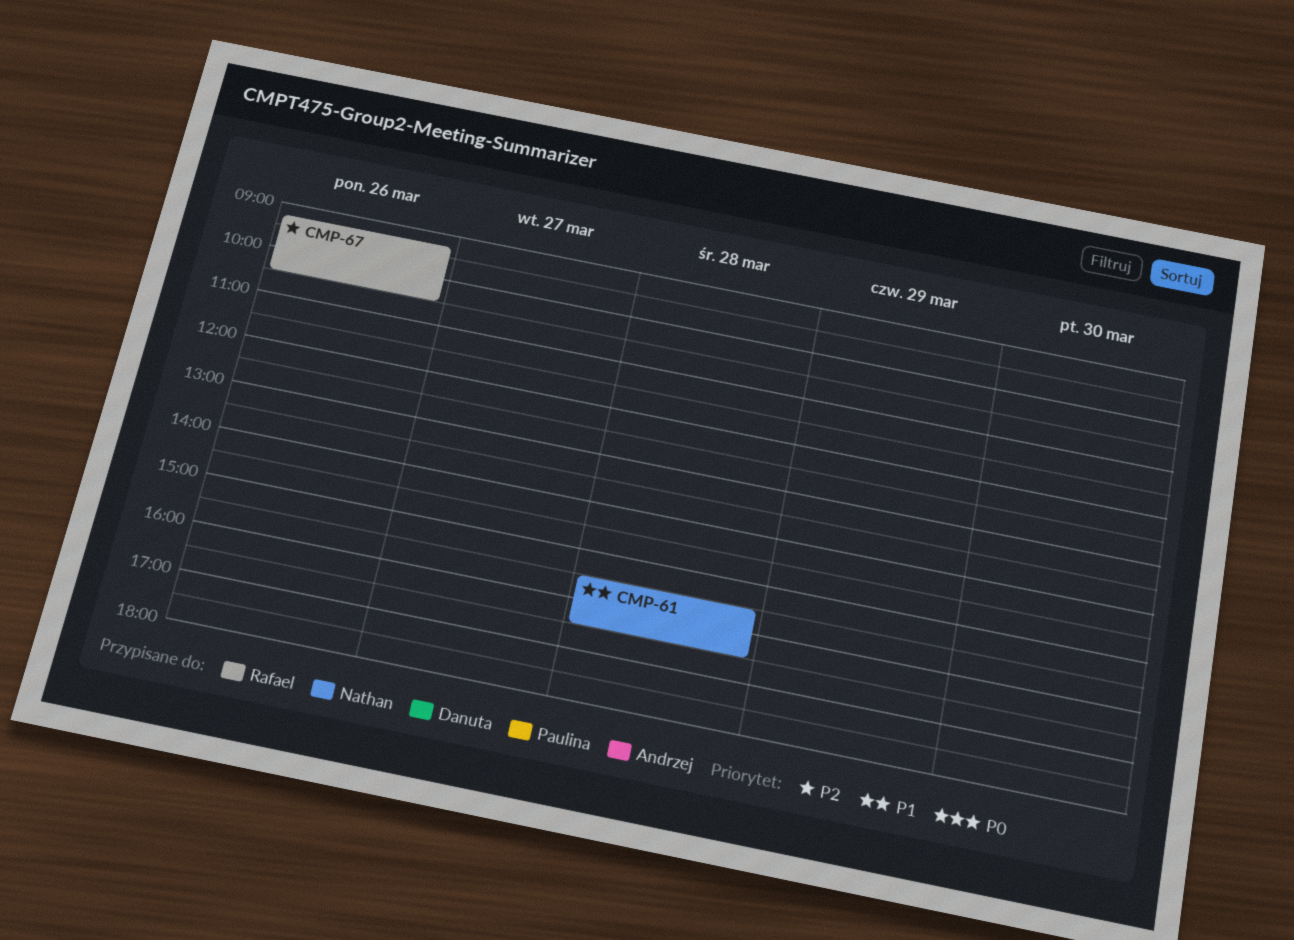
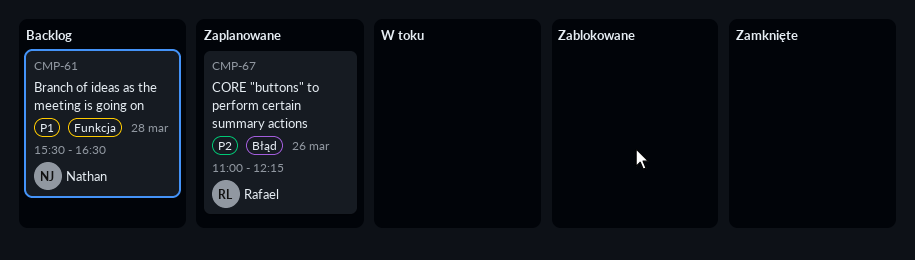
CMP-67, begins: 09:15 -> 11:00
CMP-67, ends: 10:30 -> 12:15

